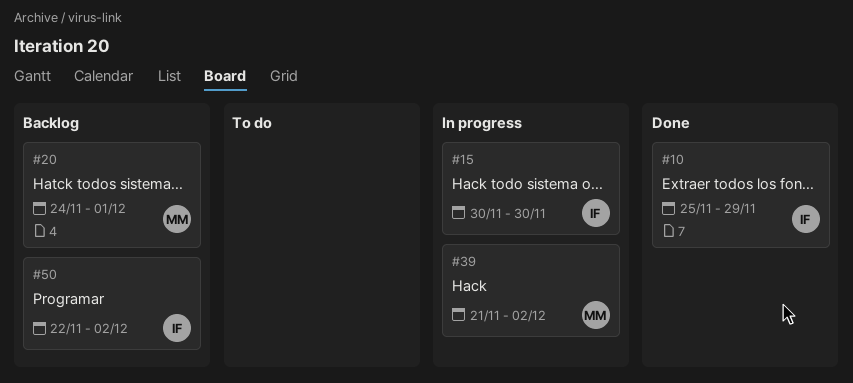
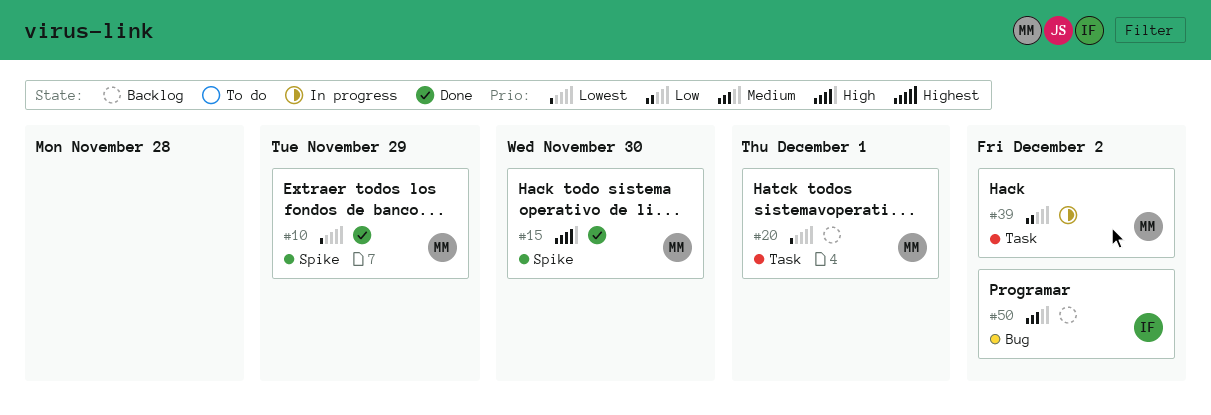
#10, owner: IF -> MM
#15, status: In progress -> Done
#15, owner: IF -> MM

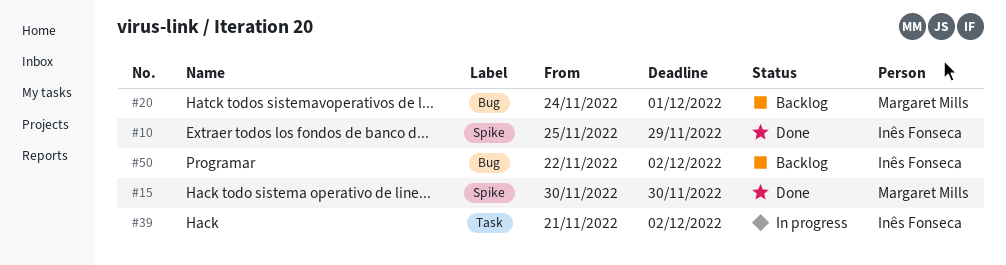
#10, owner: Margaret Mills -> Inês Fonseca
#20, label: Task -> Bug
#39, owner: Margaret Mills -> Inês Fonseca

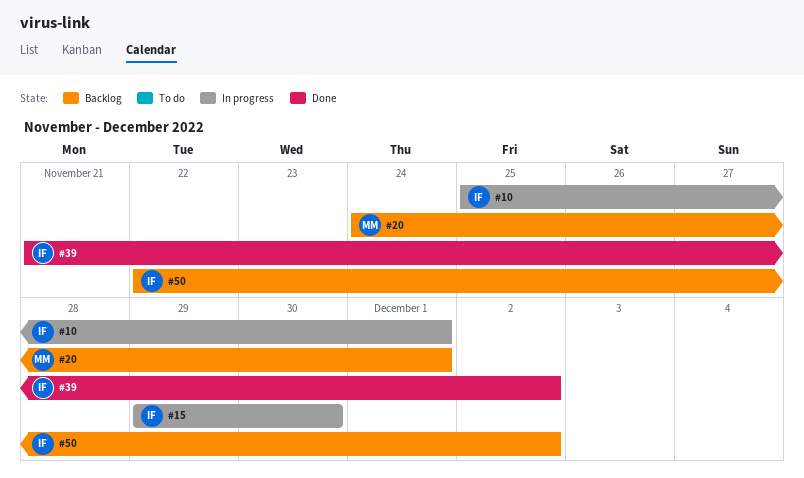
#10, status: Done -> In progress
#10, due: Nov 29 -> Dec 1
#15, status: Done -> In progress
#15, owner: Margaret Mills -> Inês Fonseca
#15, start: Nov 30 -> Nov 29
#39, status: In progress -> Done

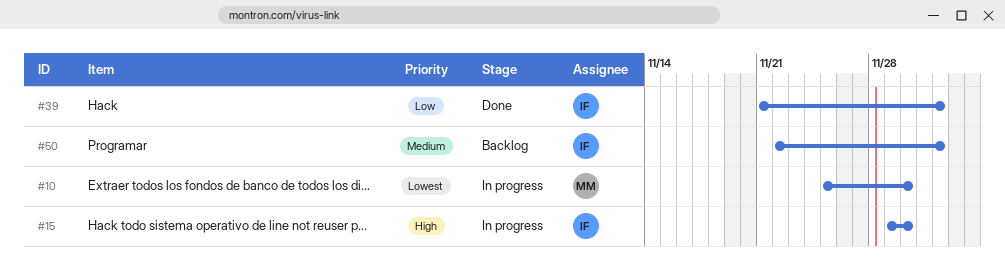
#10, owner: IF -> MM
#10, due: Dec 1 -> Nov 30
#20: present -> none

